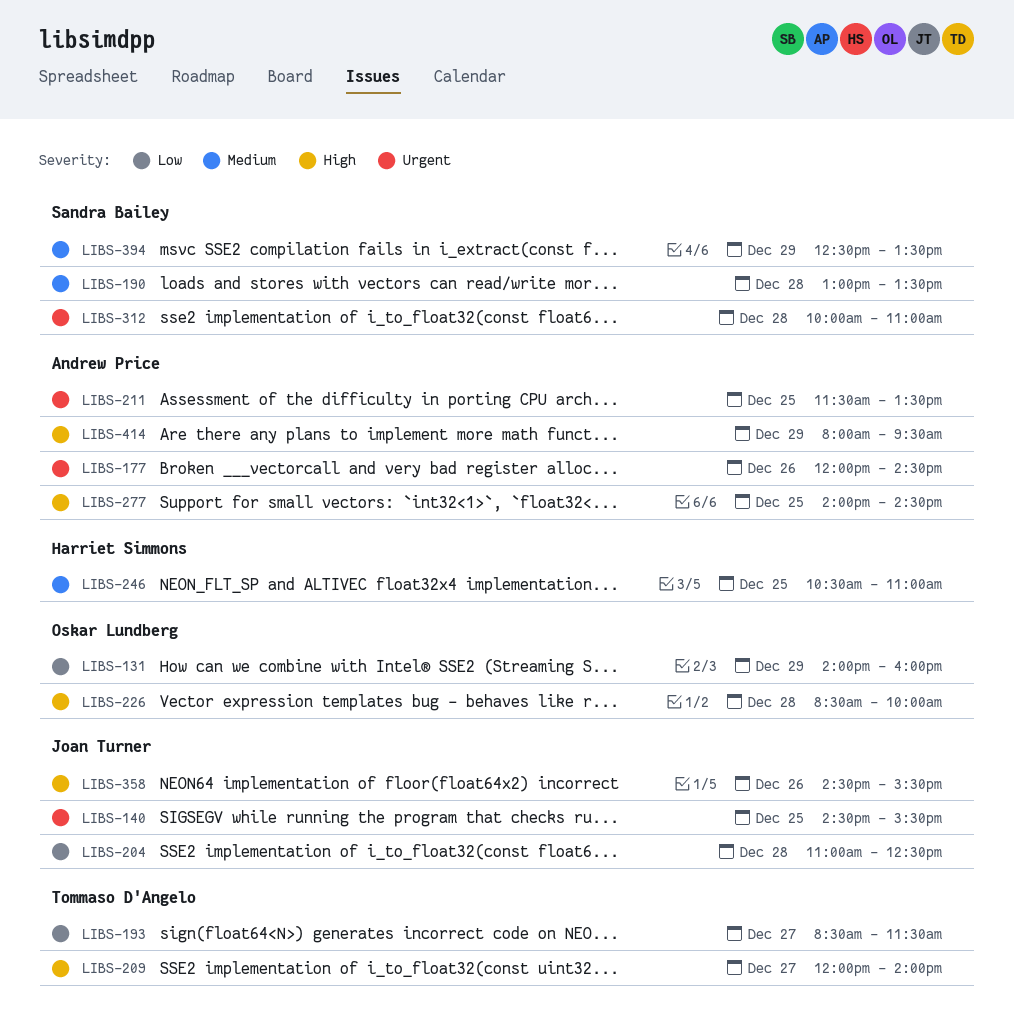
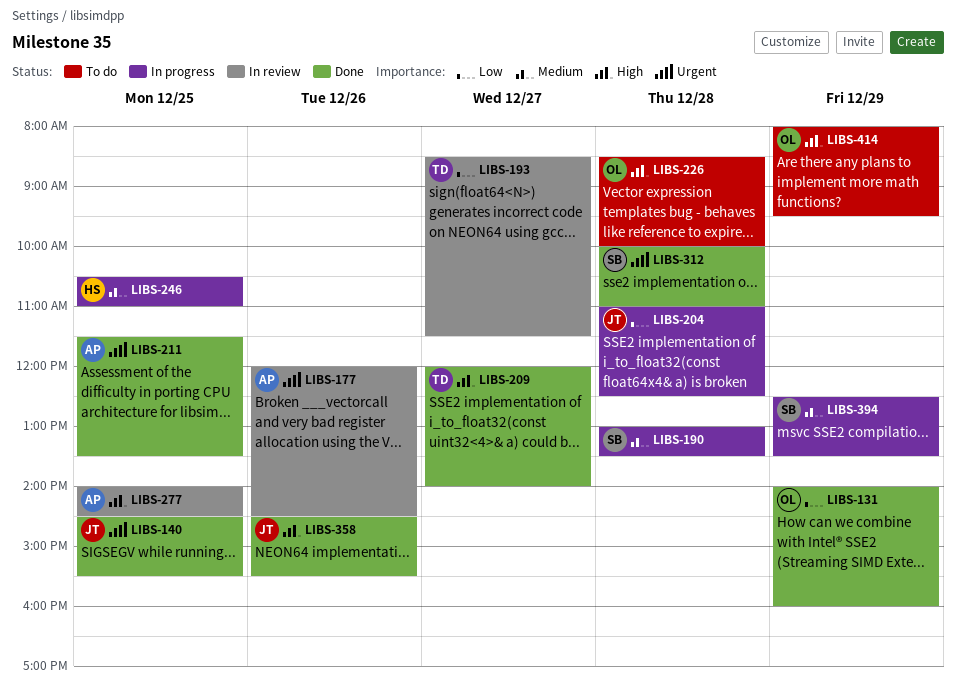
LIBS-414, owner: Andrew Price -> Oskar Lundberg

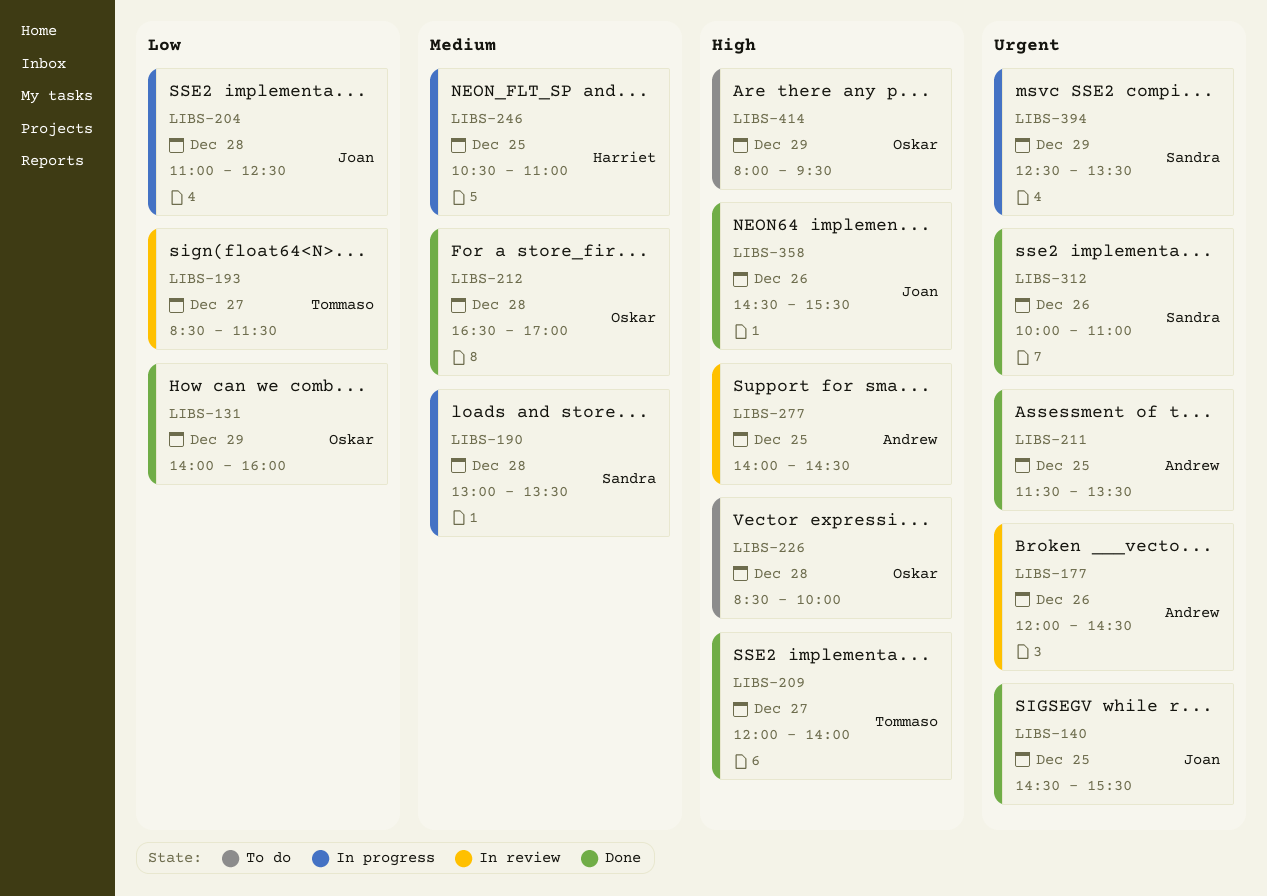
LIBS-212: none -> present
LIBS-312, day: Dec 28 -> Dec 26
LIBS-394, priority: Medium -> Urgent

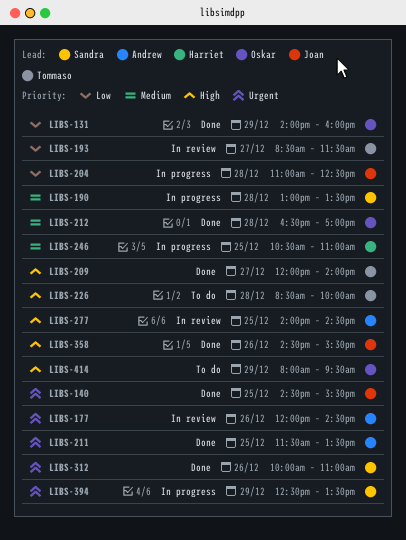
LIBS-226, owner: Oskar -> Tommaso

